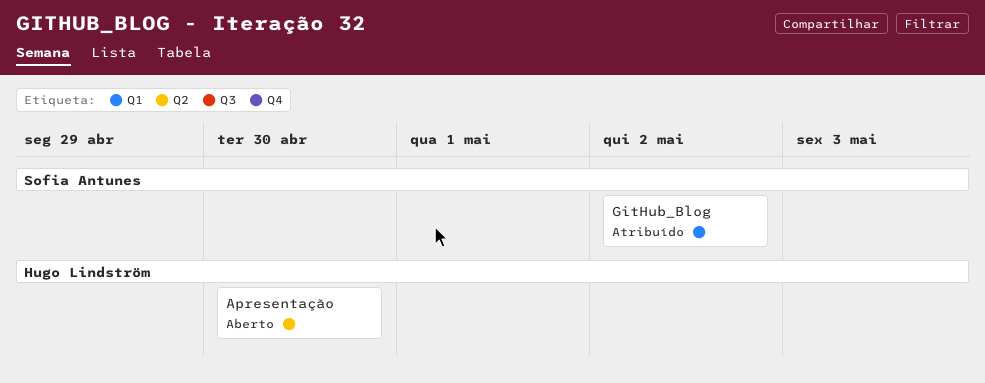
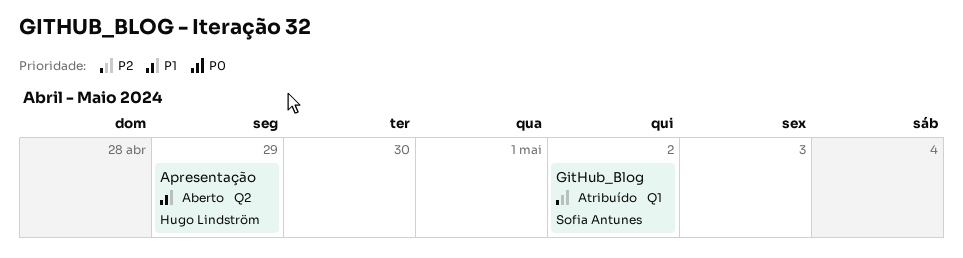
Apresentação, due: Apr 30 -> Apr 29

